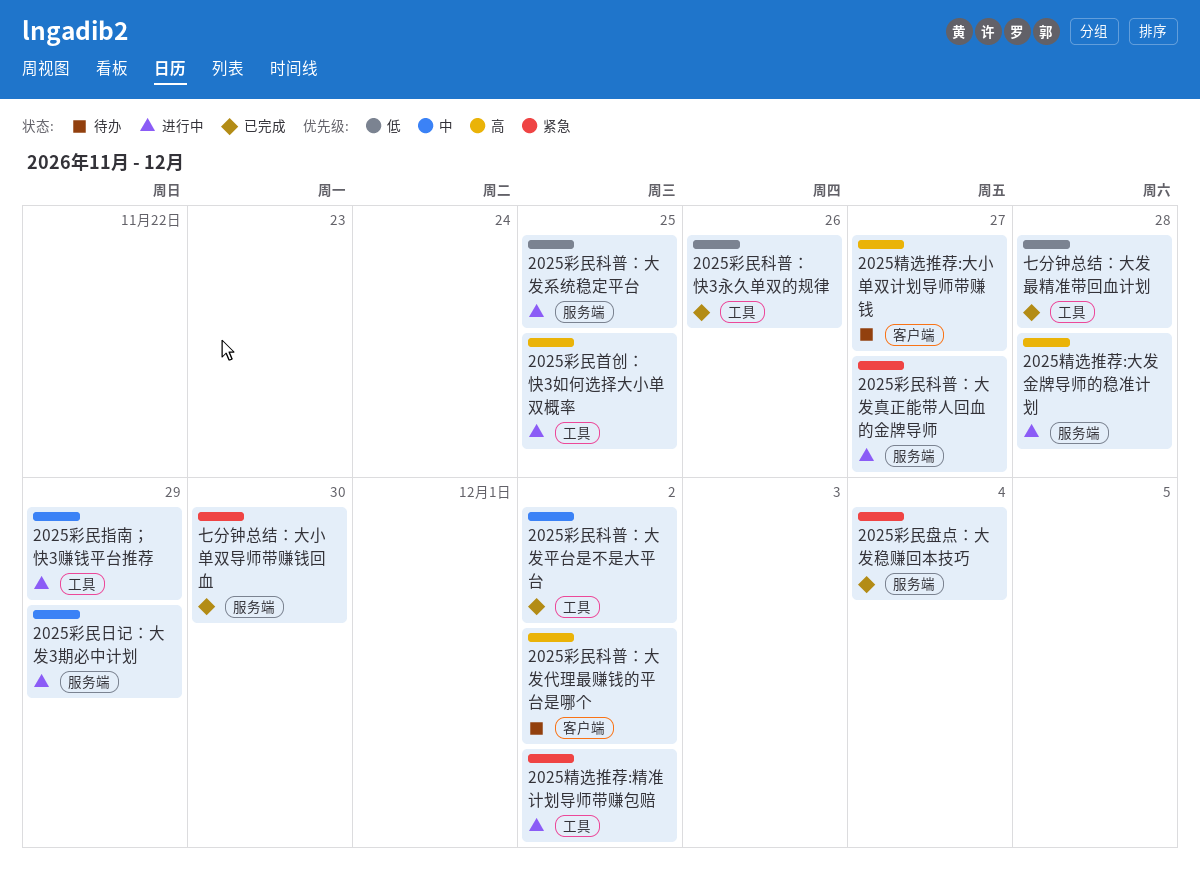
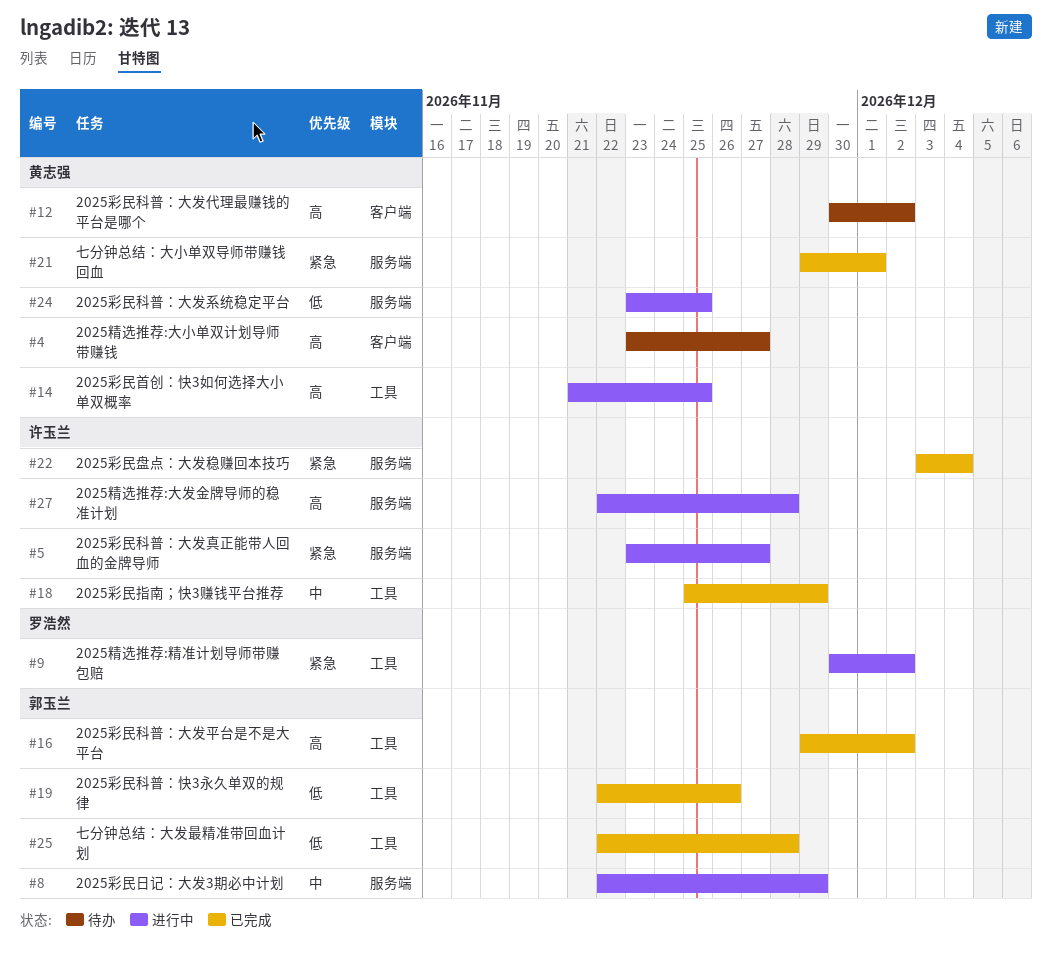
2025彩民指南；快3赚钱平台推荐, status: 进行中 -> 已完成
2025彩民科普：大发平台是不是大平台, priority: 中 -> 高
七分钟总结：大小单双导师带赚钱回血, due: Nov 30 -> Dec 1

